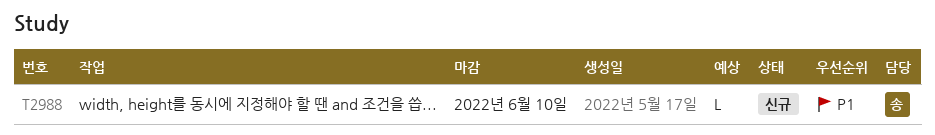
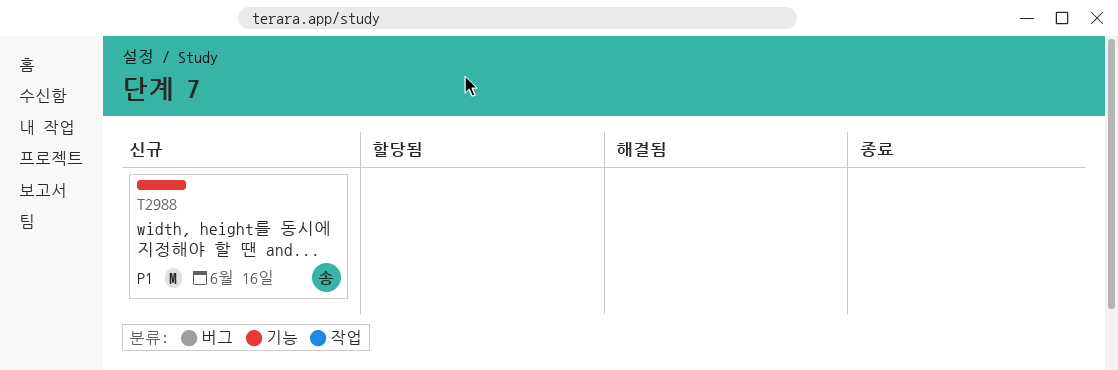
T2988, estimate: L -> M
T2988, due: Jun 10 -> Jun 16

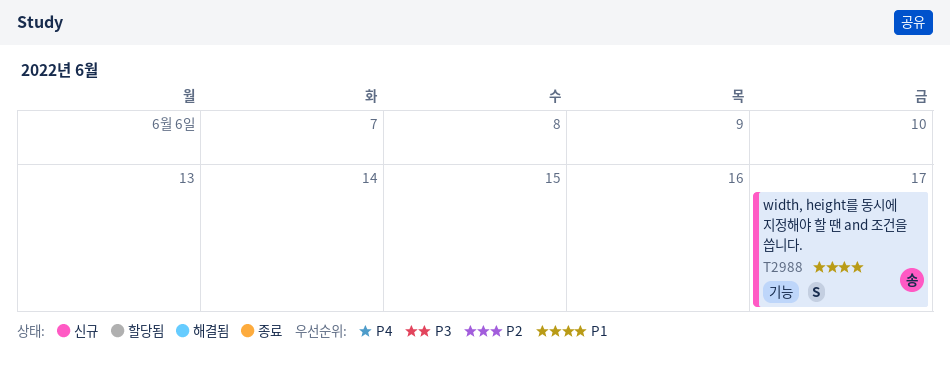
T2988, estimate: M -> S
T2988, due: Jun 16 -> Jun 17

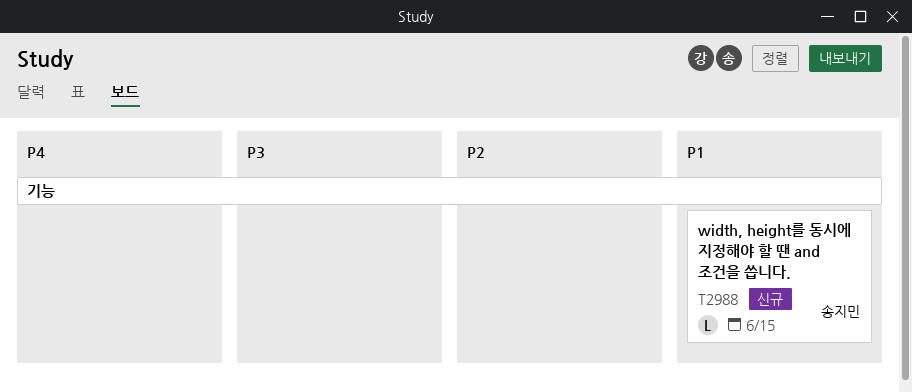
T2988, estimate: S -> L
T2988, due: Jun 17 -> Jun 15

